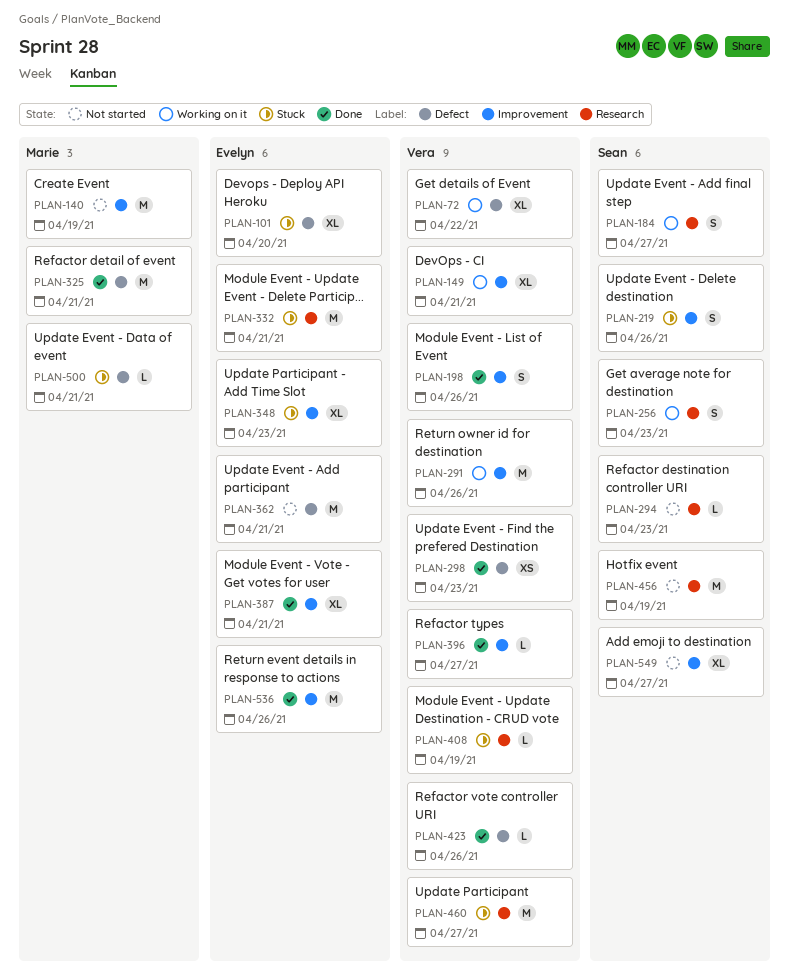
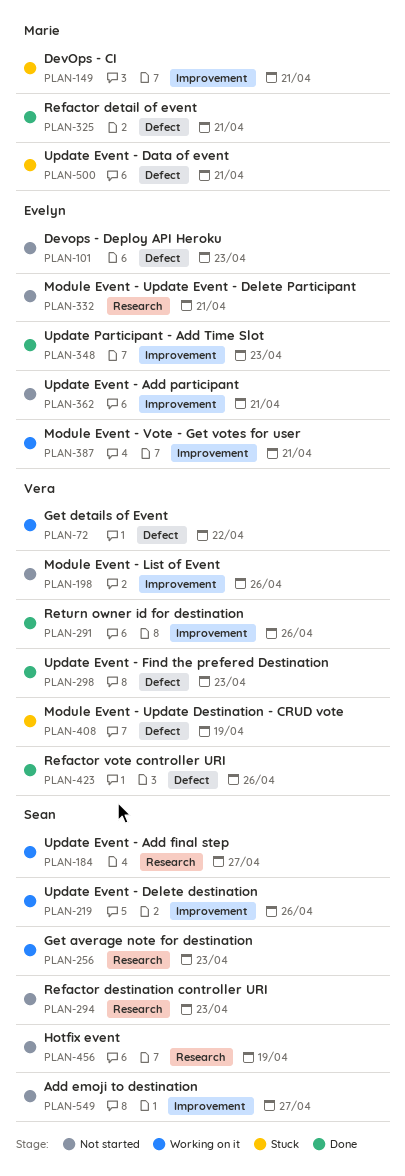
PLAN-101, status: Stuck -> Not started
PLAN-101, due: Apr 20 -> Apr 23
PLAN-140: present -> none
PLAN-149, status: Working on it -> Stuck
PLAN-149, owner: Vera -> Marie
PLAN-198, status: Done -> Not started
PLAN-219, status: Stuck -> Working on it
PLAN-291, status: Working on it -> Done
PLAN-332, status: Stuck -> Not started
PLAN-348, status: Stuck -> Done
PLAN-362, label: Defect -> Improvement
PLAN-387, status: Done -> Working on it
PLAN-396: present -> none
PLAN-408, label: Research -> Defect
PLAN-460: present -> none
PLAN-536: present -> none

